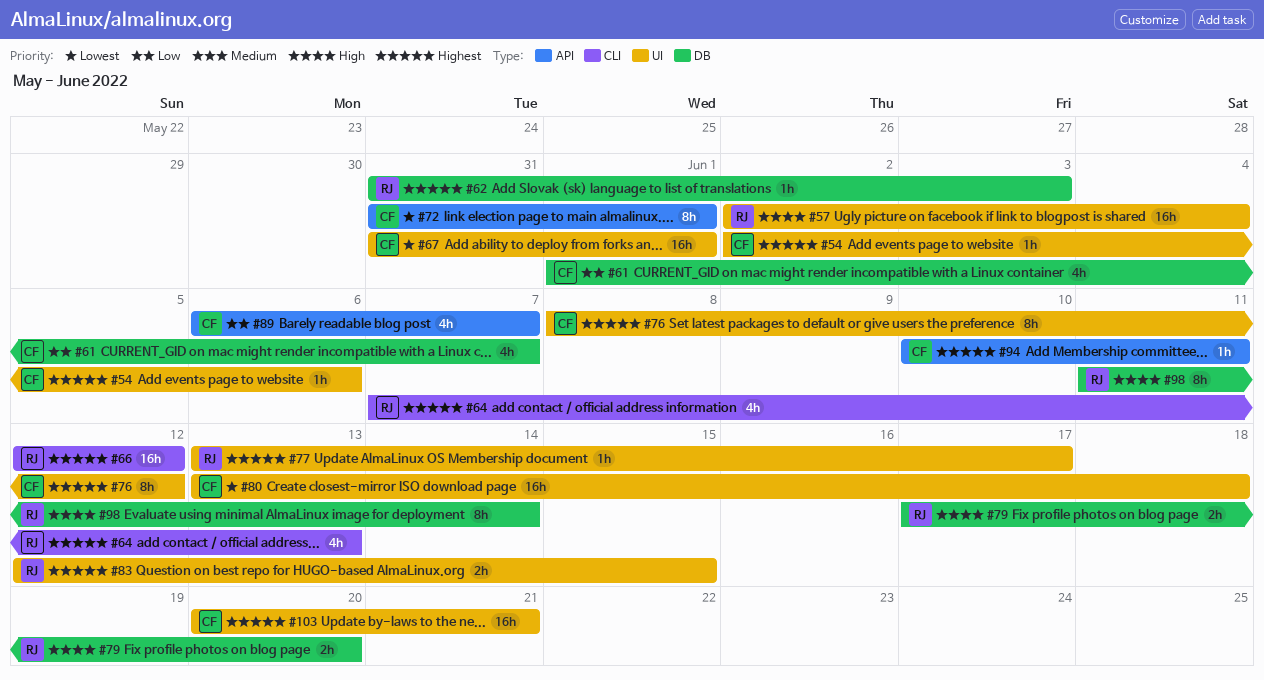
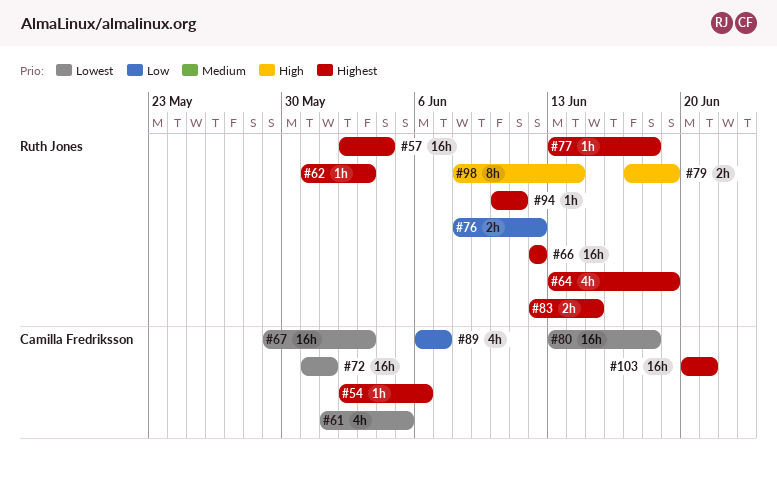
#57, priority: High -> Highest
#61, priority: Low -> Lowest
#61, due: Jun 7 -> Jun 5
#64, start: Jun 7 -> Jun 13
#64, due: Jun 13 -> Jun 19
#67, start: May 31 -> May 29
#67, due: Jun 1 -> Jun 3
#72, estimate: 8h -> 16h
#76, owner: Camilla Fredriksson -> Ruth Jones
#76, priority: Highest -> Low
#76, estimate: 8h -> 2h
#77, due: Jun 17 -> Jun 18
#79, due: Jun 20 -> Jun 19
#94, owner: Camilla Fredriksson -> Ruth Jones
#98, start: Jun 11 -> Jun 8

